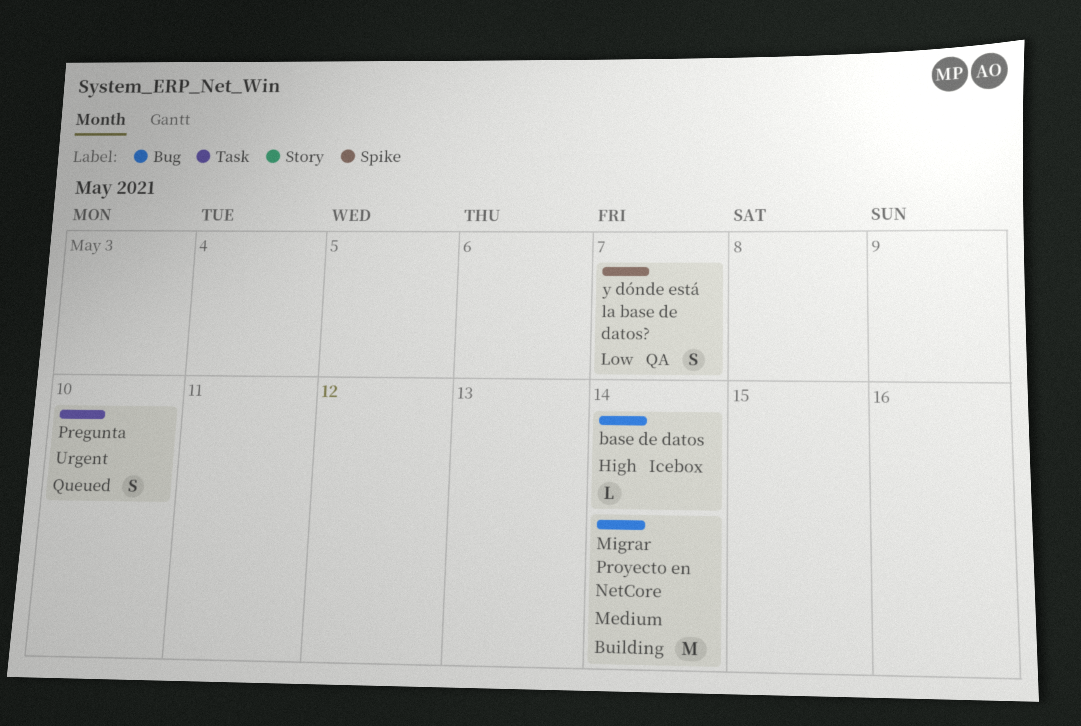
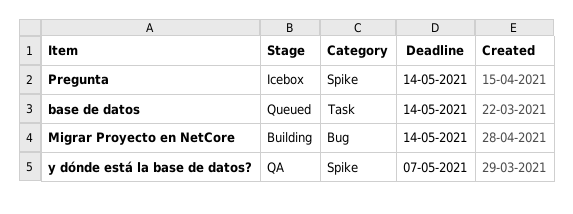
base de datos, status: Icebox -> Queued
base de datos, label: Bug -> Task
Pregunta, status: Queued -> Icebox
Pregunta, label: Task -> Spike
Pregunta, due: May 10 -> May 14

